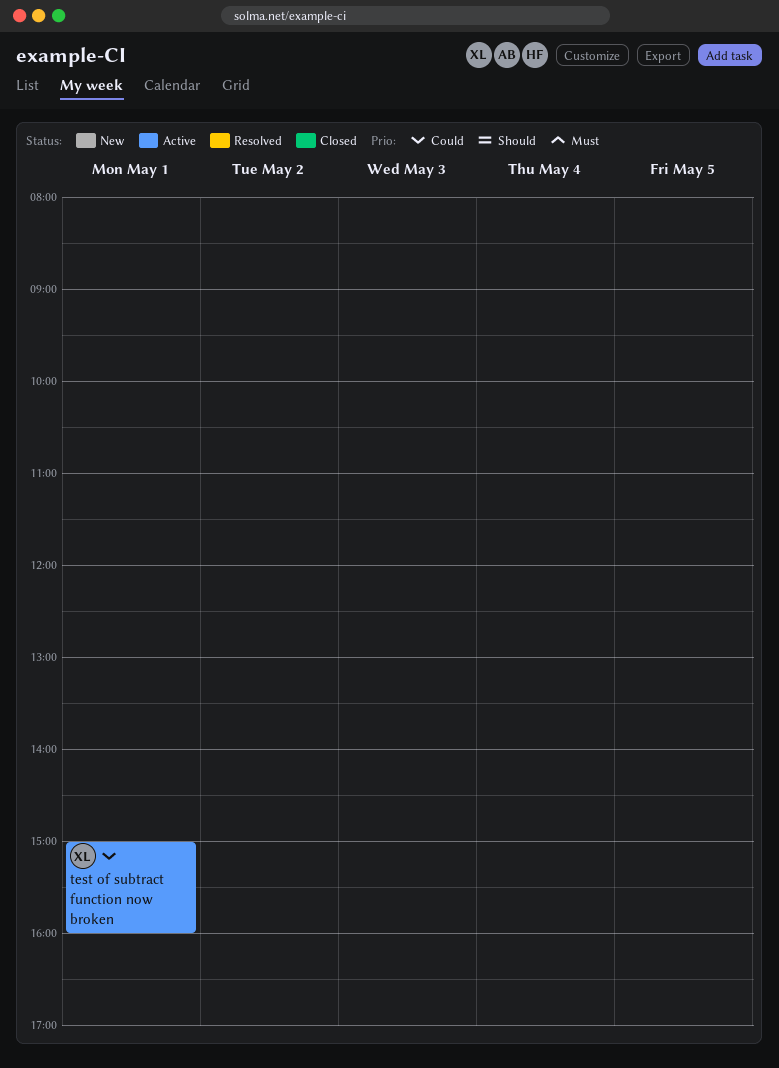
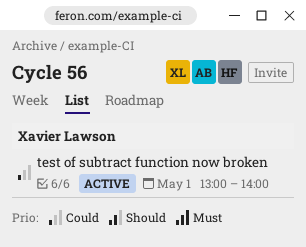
test of subtract function now broken, begins: 15:00 -> 13:00
test of subtract function now broken, ends: 16:00 -> 14:00

